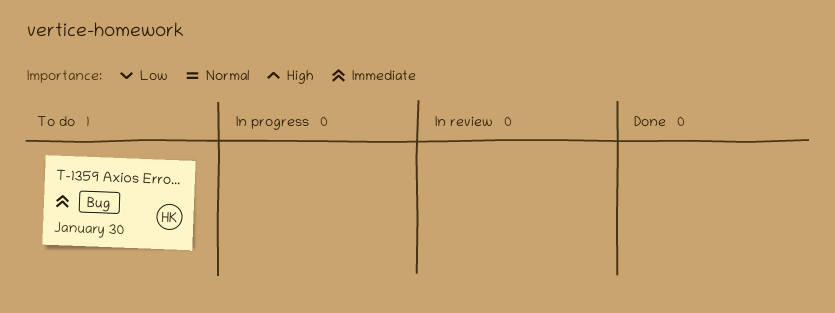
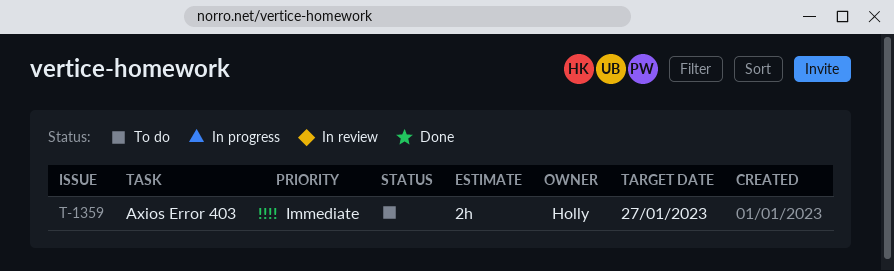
T-1359, due: Jan 30 -> Jan 27

